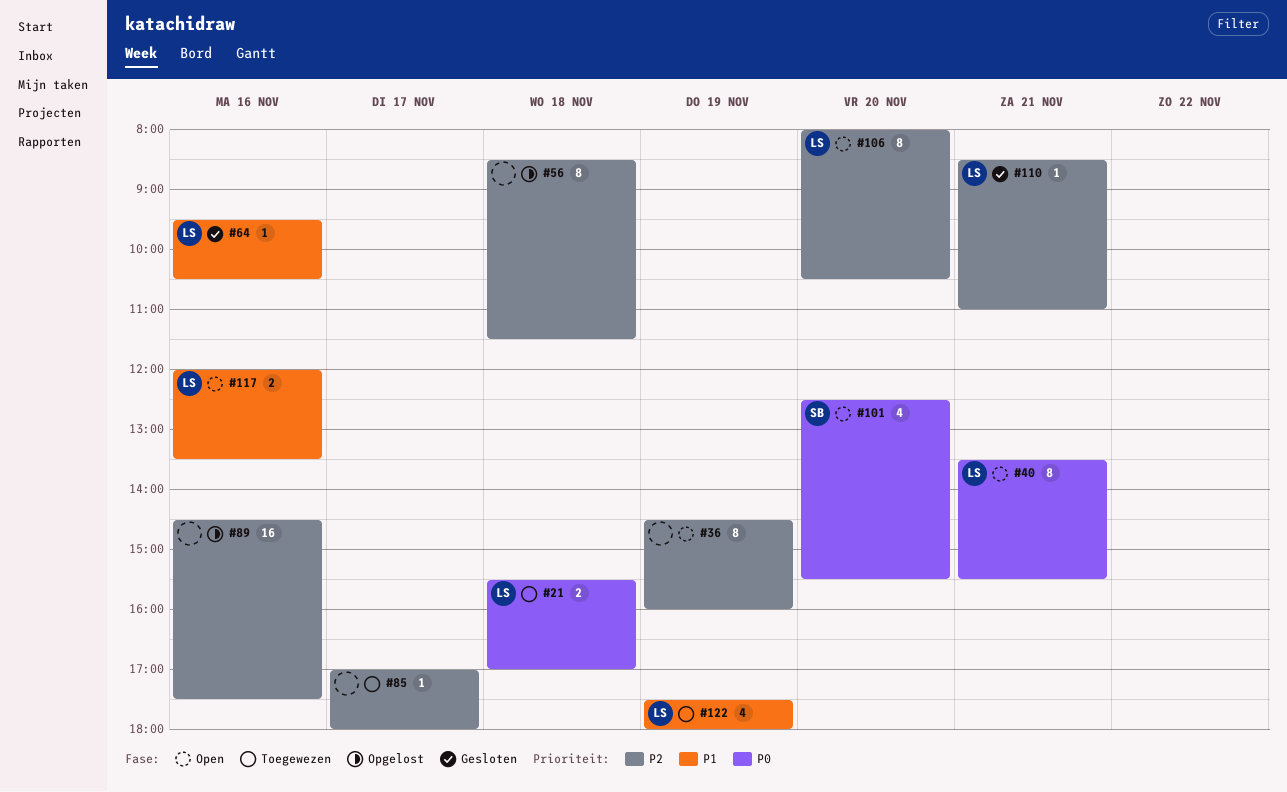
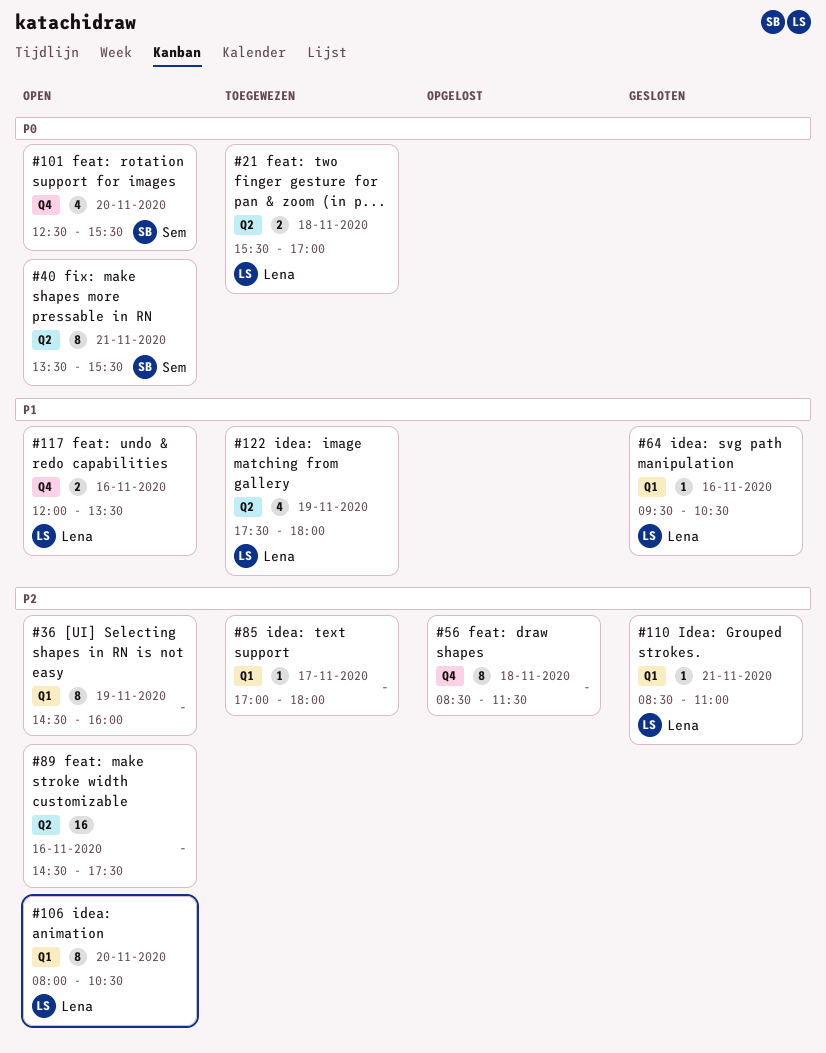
#40, owner: Lena -> Sem
#89, status: Opgelost -> Open

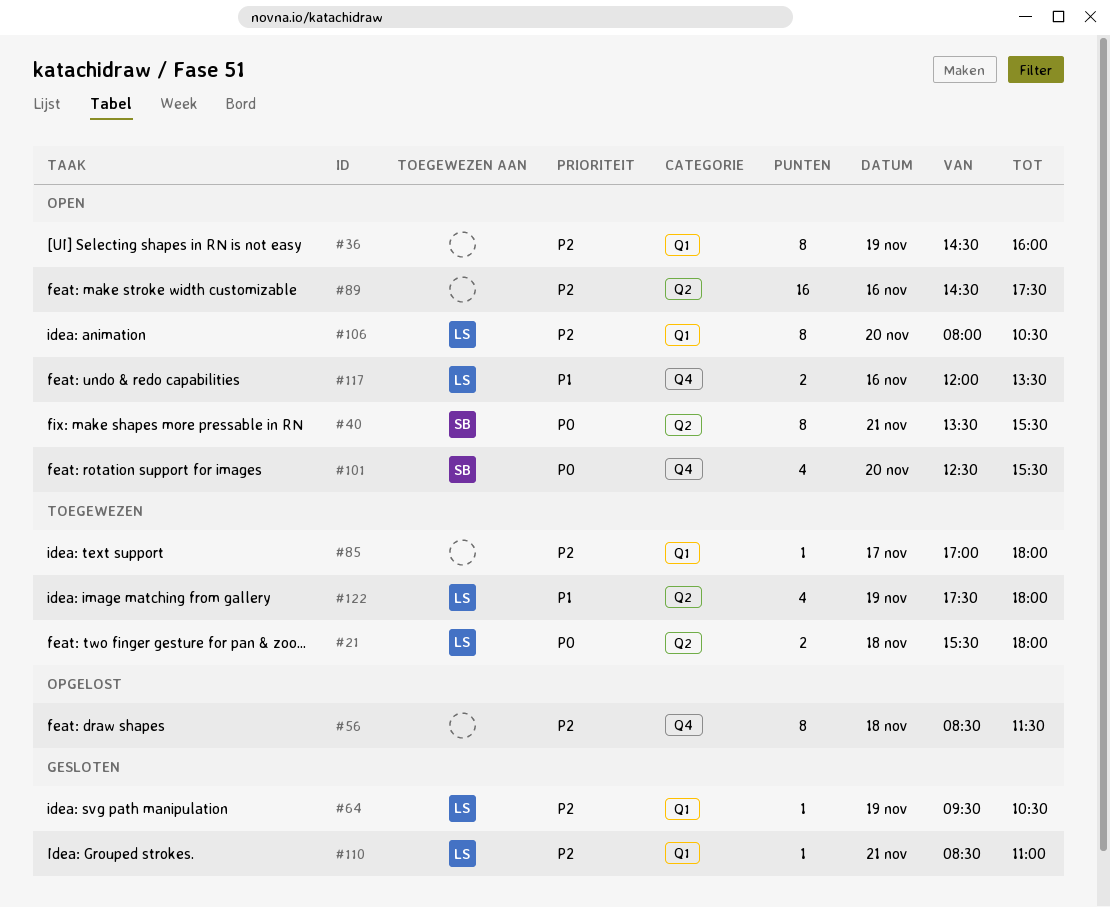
#21, ends: 17:00 -> 18:00
#64, priority: P1 -> P2
#64, day: Nov 16 -> Nov 19

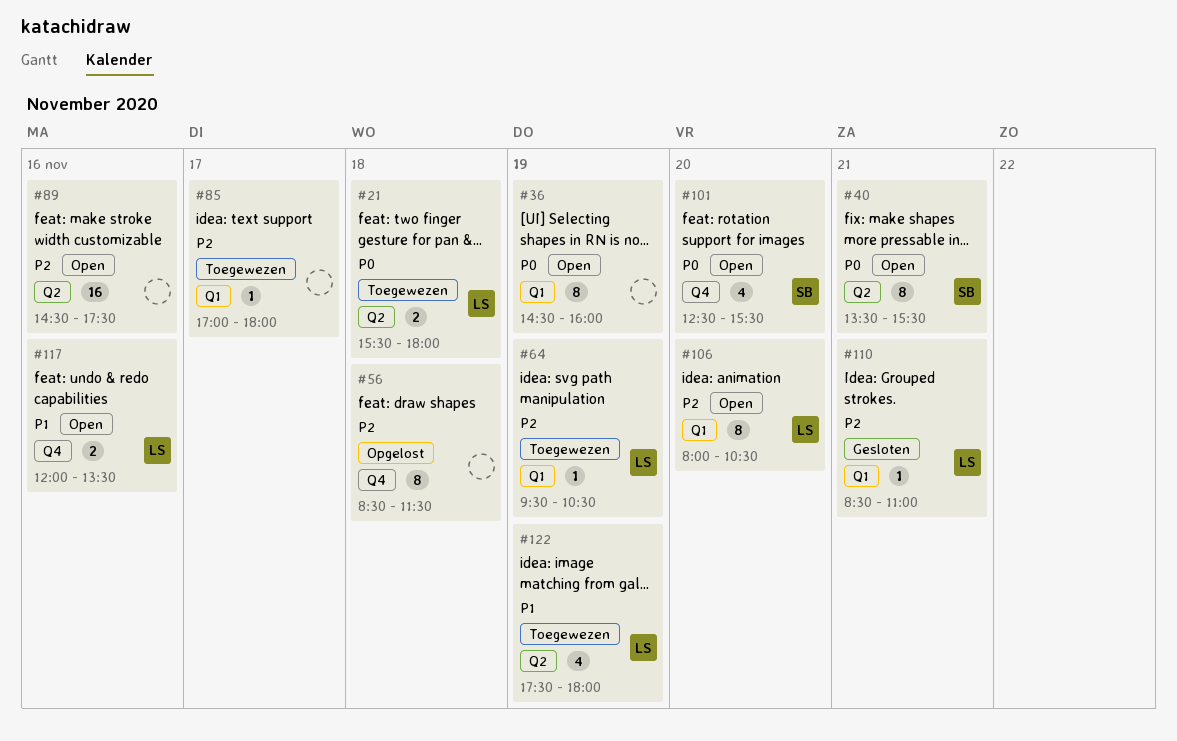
#36, priority: P2 -> P0
#64, status: Gesloten -> Toegewezen

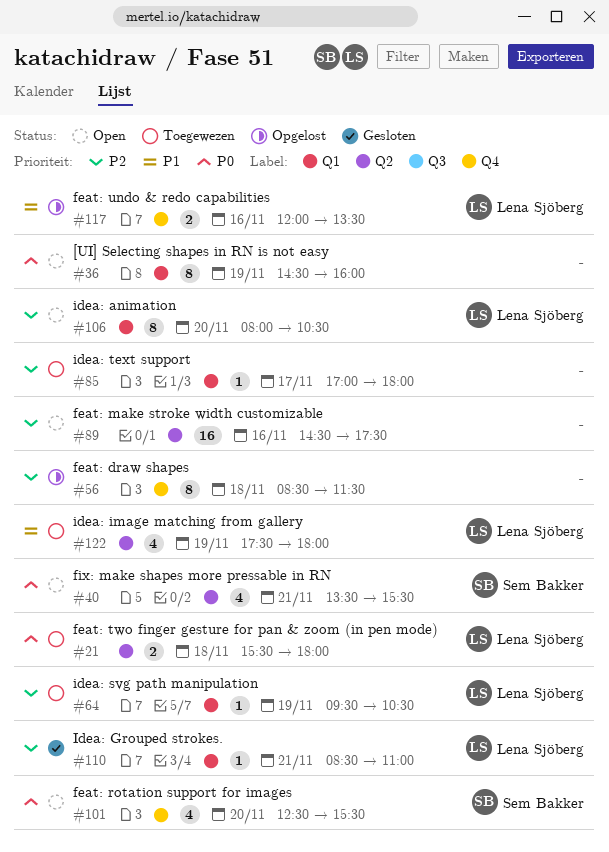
#40, estimate: 8 -> 4
#117, status: Open -> Opgelost

